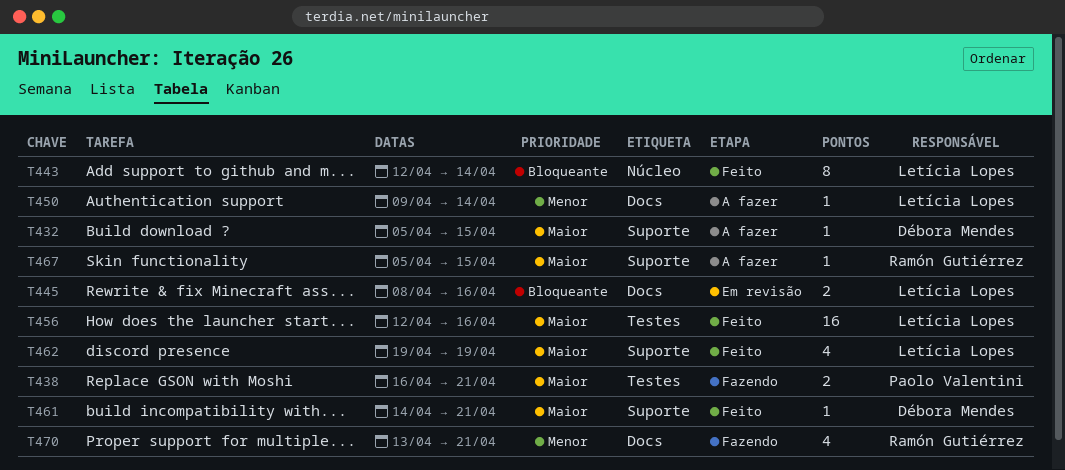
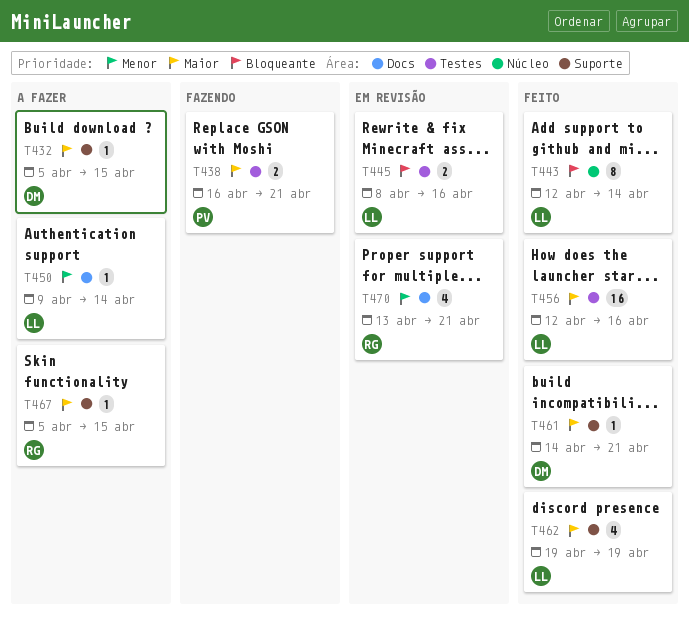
T445, label: Docs -> Testes
T470, status: Fazendo -> Em revisão

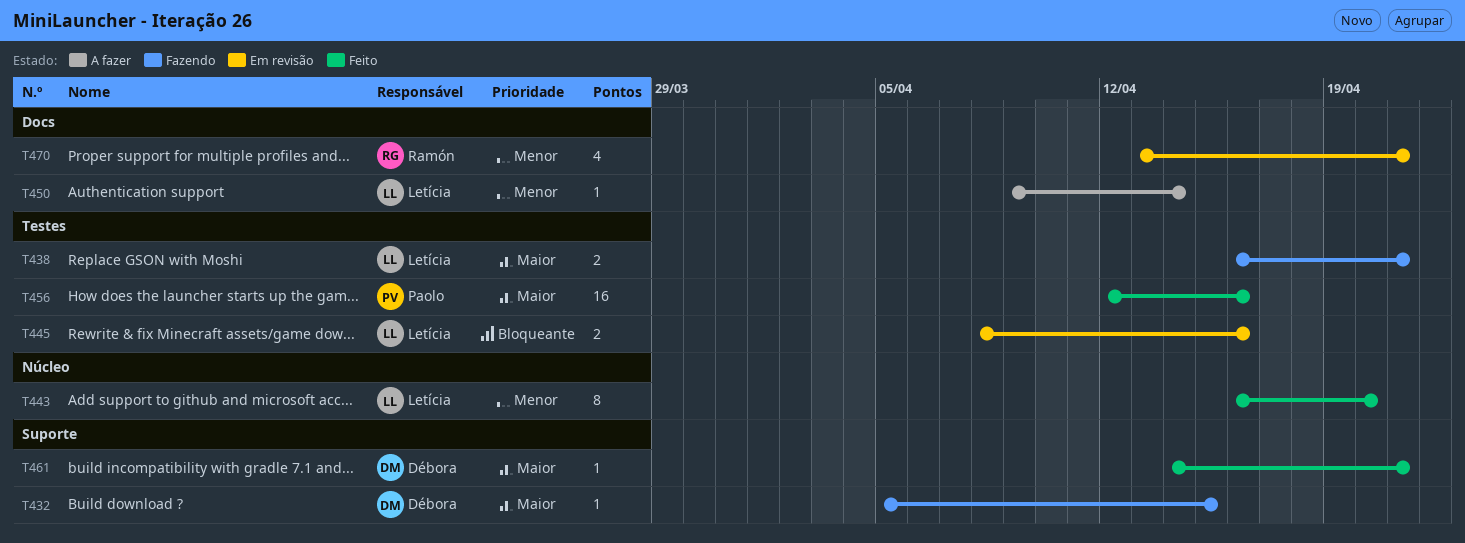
T432, status: A fazer -> Fazendo
T438, owner: Paolo -> Letícia
T443, priority: Bloqueante -> Menor
T443, start: Apr 12 -> Apr 16
T443, due: Apr 14 -> Apr 20
T456, owner: Letícia -> Paolo
T462: present -> none
T467: present -> none

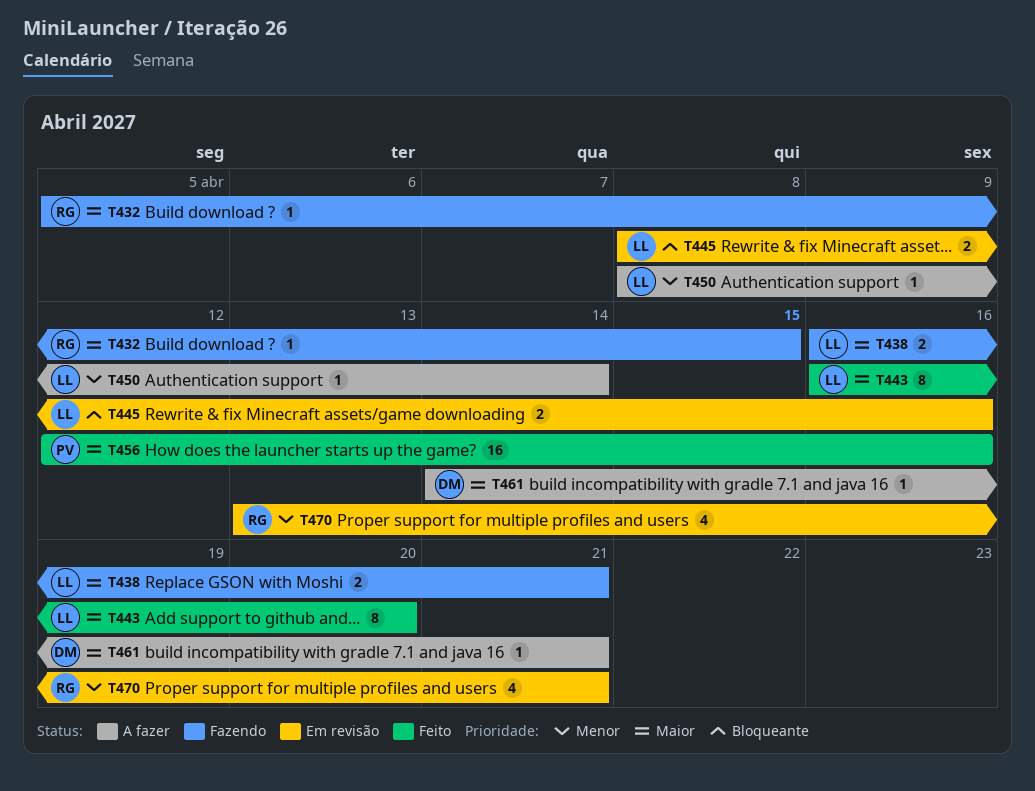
T432, owner: Débora -> Ramón
T443, priority: Menor -> Maior
T450, start: Apr 9 -> Apr 8
T461, status: Feito -> A fazer

